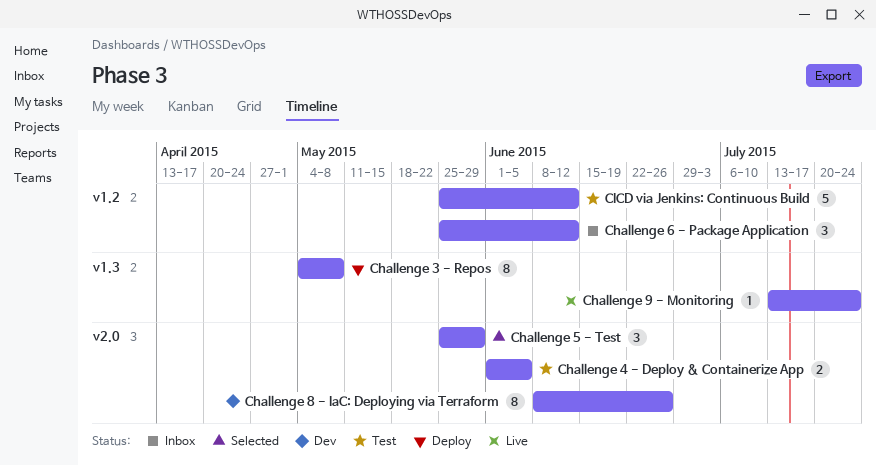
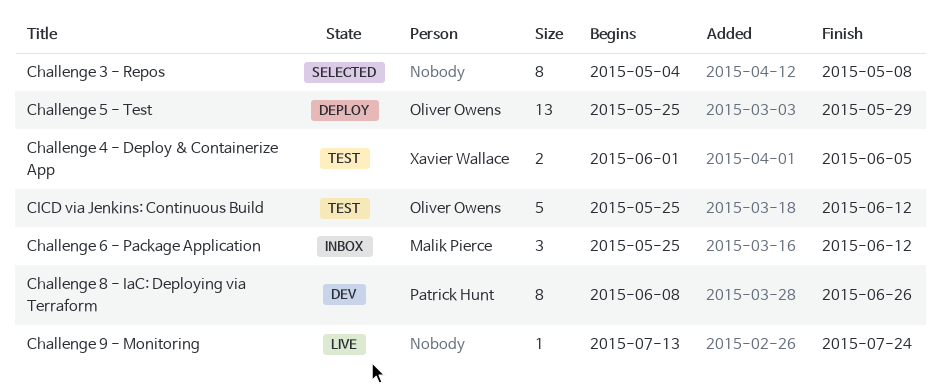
Challenge 3 - Repos, status: Deploy -> Selected
Challenge 5 - Test, status: Selected -> Deploy
Challenge 5 - Test, estimate: 3 -> 13

